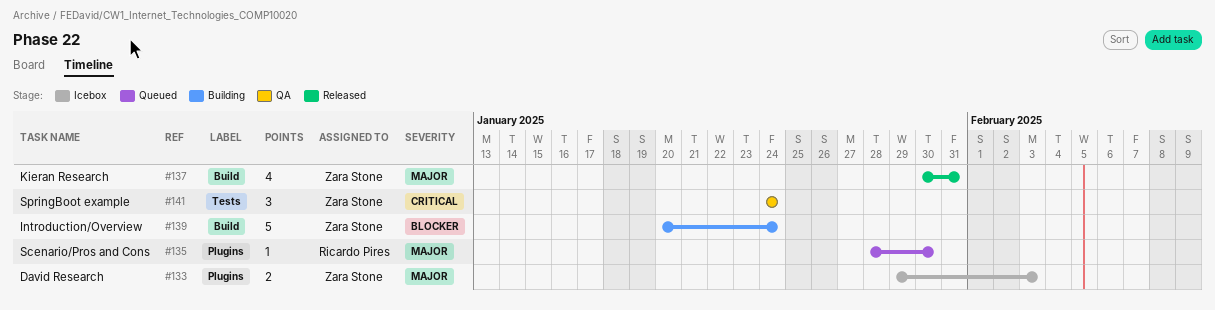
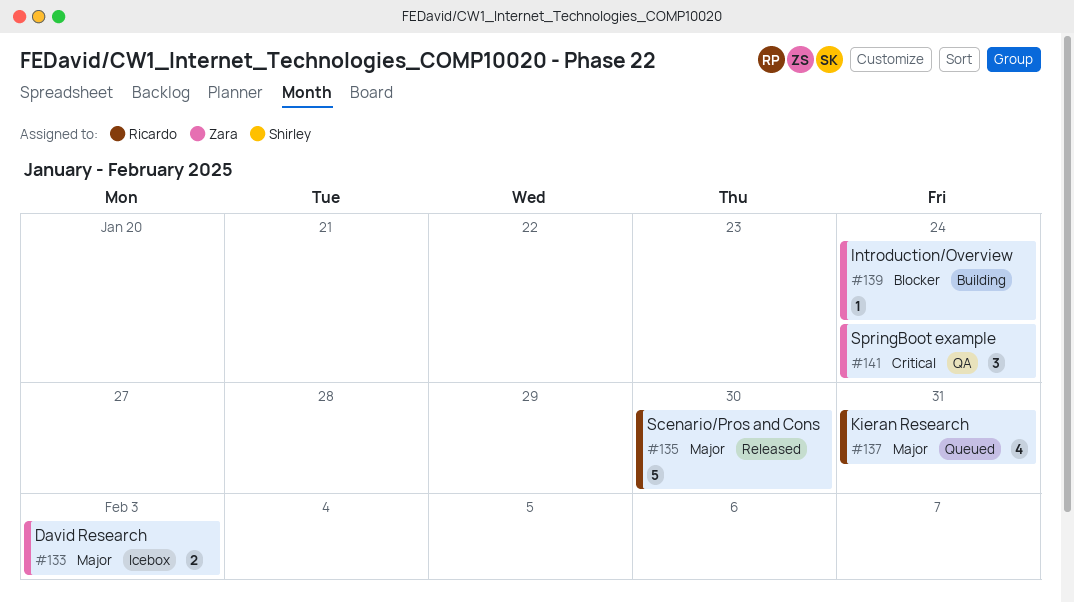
#135, status: Queued -> Released
#135, estimate: 1 -> 5
#137, status: Released -> Queued
#137, owner: Zara Stone -> Ricardo Pires
#139, estimate: 5 -> 1

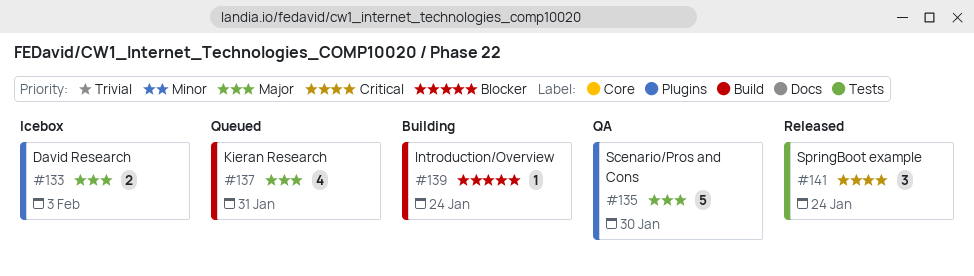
#135, status: Released -> QA
#141, status: QA -> Released

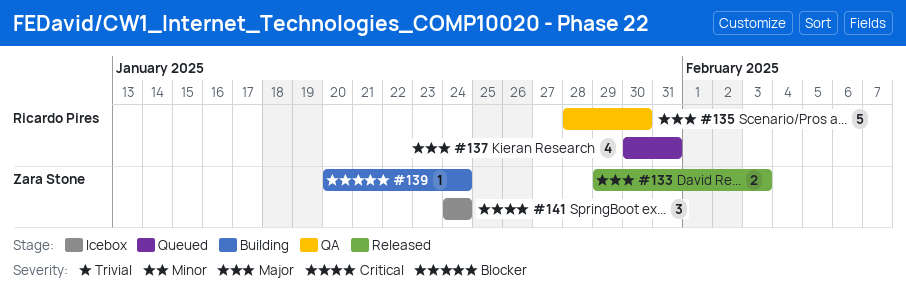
#133, status: Icebox -> Released
#141, status: Released -> Icebox

